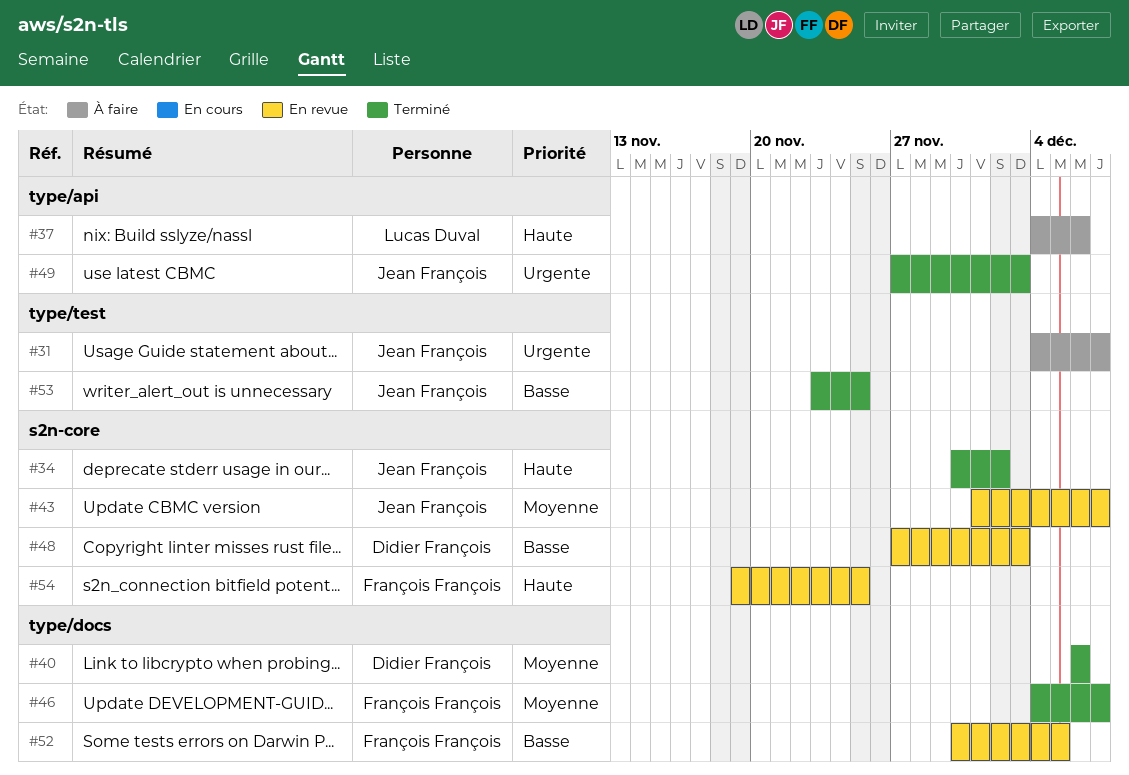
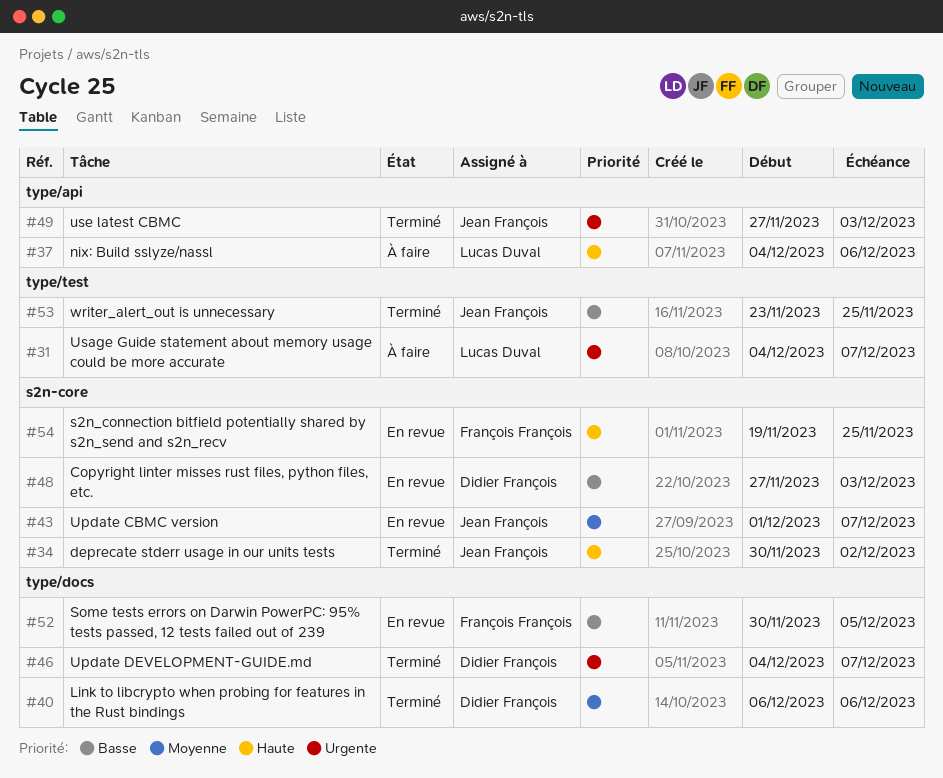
#31, owner: Jean François -> Lucas Duval
#46, owner: François François -> Didier François
#46, priority: Moyenne -> Urgente

